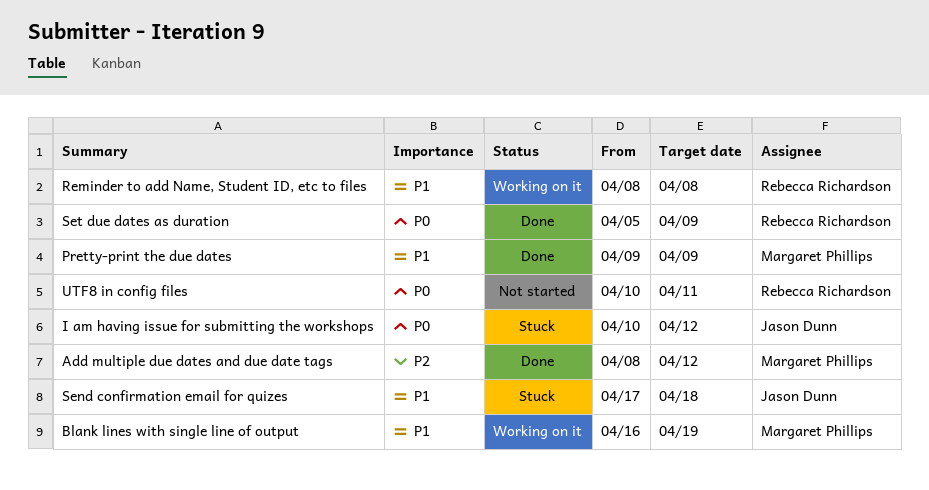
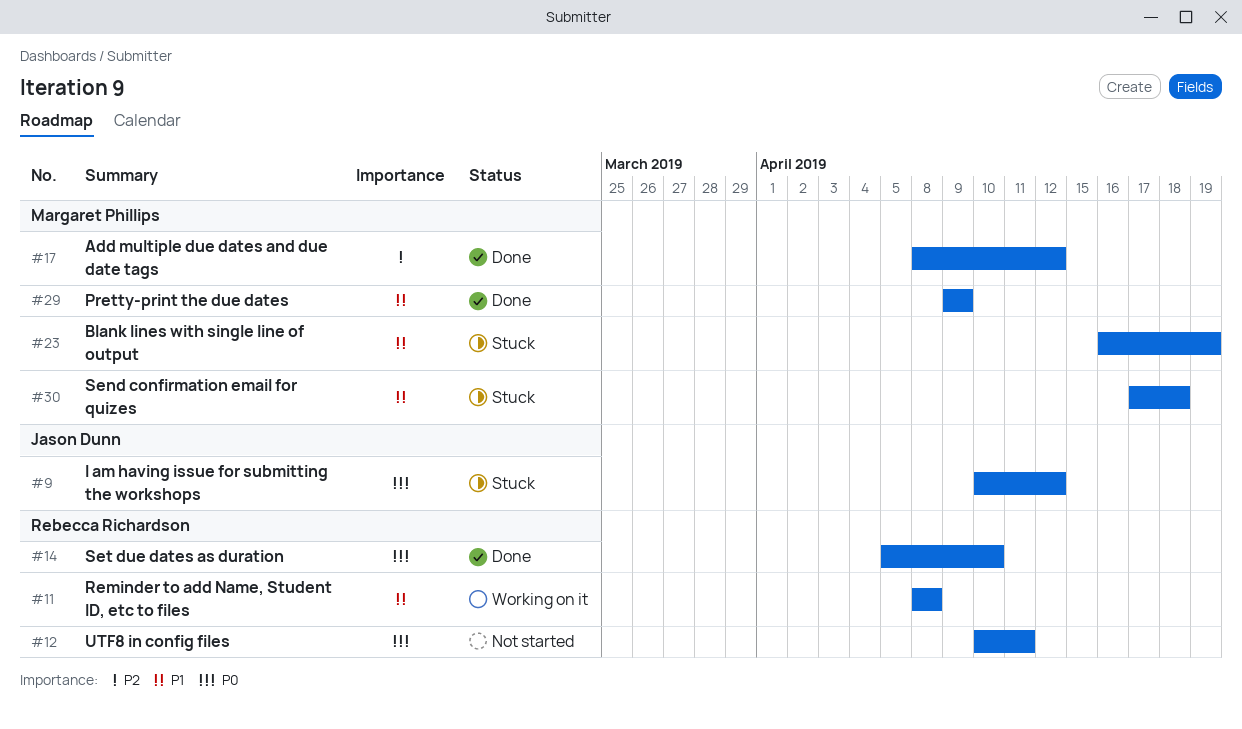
Blank lines with single line of output, status: Working on it -> Stuck
Send confirmation email for quizes, owner: Jason Dunn -> Margaret Phillips
Set due dates as duration, due: Apr 9 -> Apr 10

